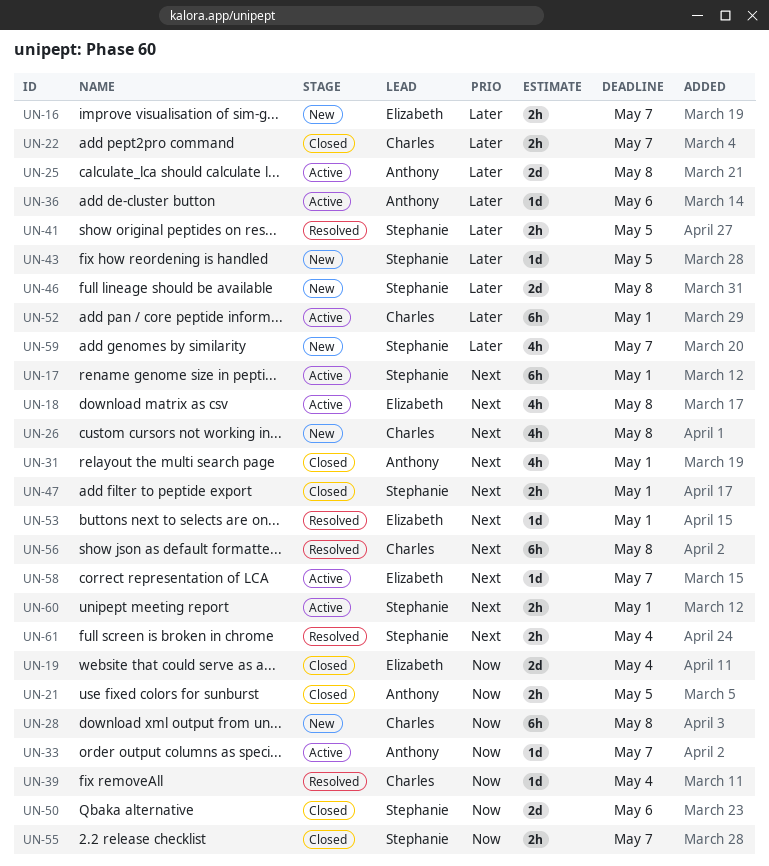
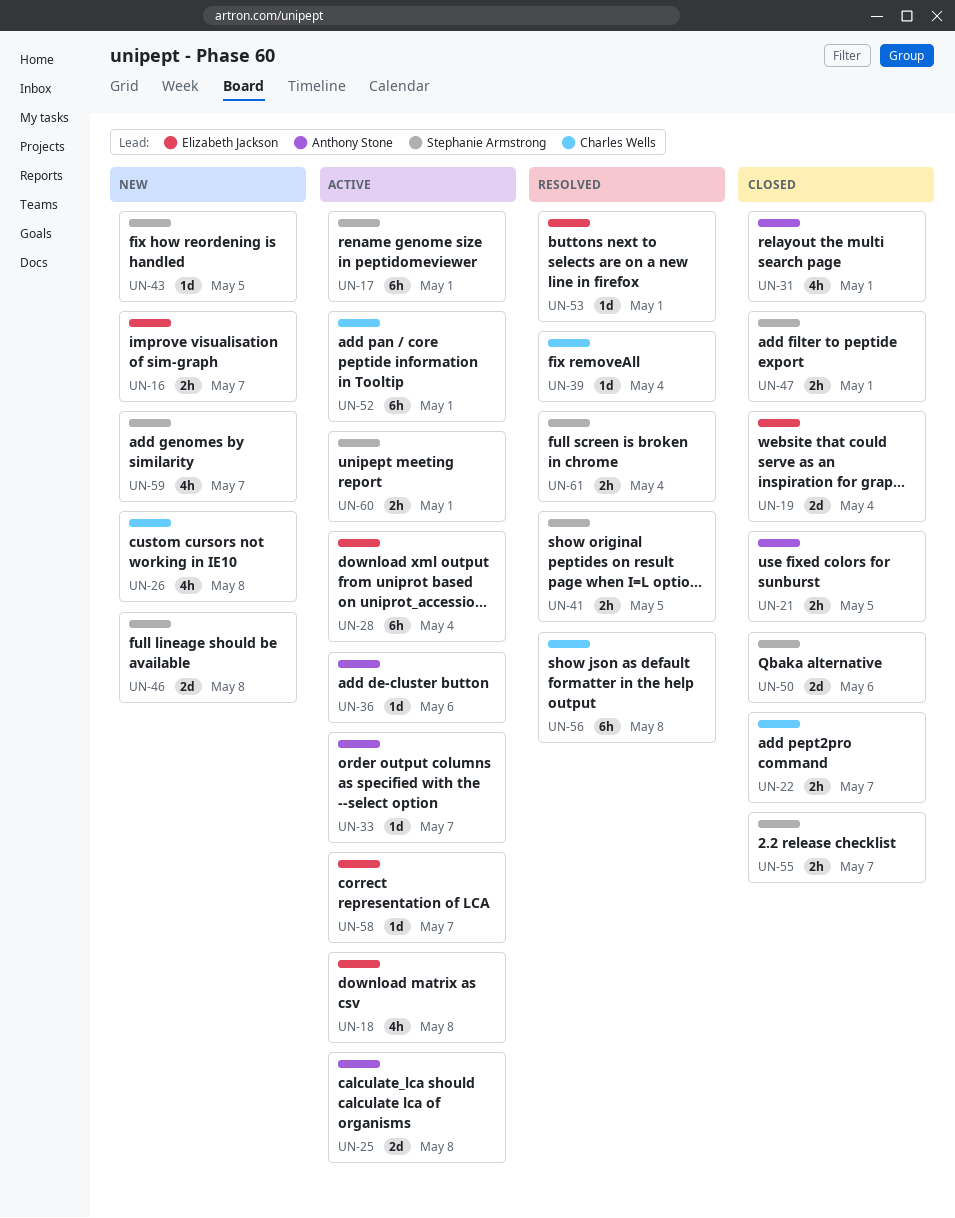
UN-28, status: New -> Active
UN-28, owner: Charles Wells -> Elizabeth Jackson
UN-28, due: May 8 -> May 4

